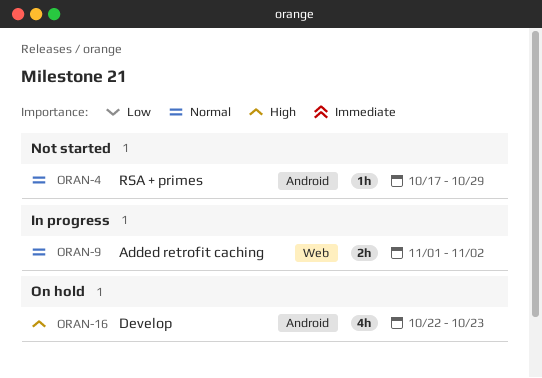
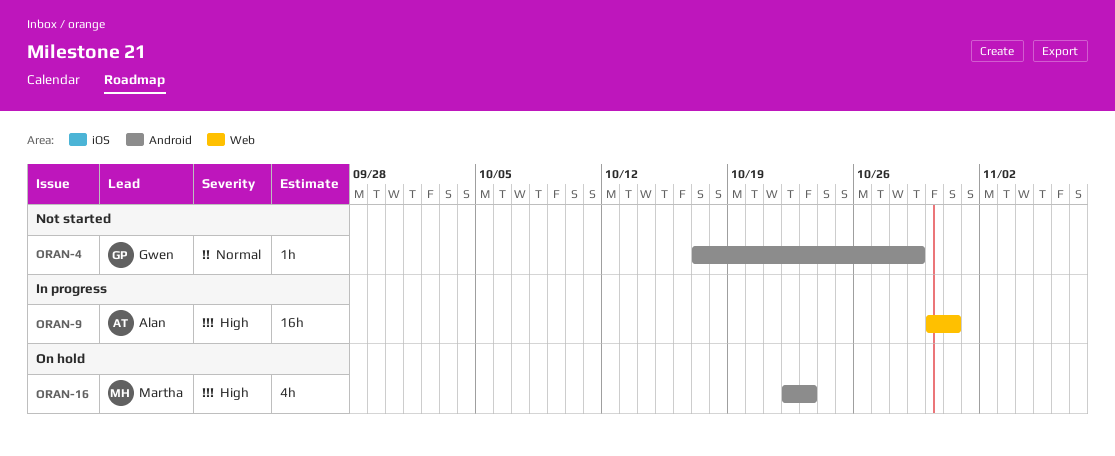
ORAN-9, priority: Normal -> High
ORAN-9, estimate: 2h -> 16h
ORAN-9, start: Nov 1 -> Oct 30
ORAN-9, due: Nov 2 -> Oct 31

